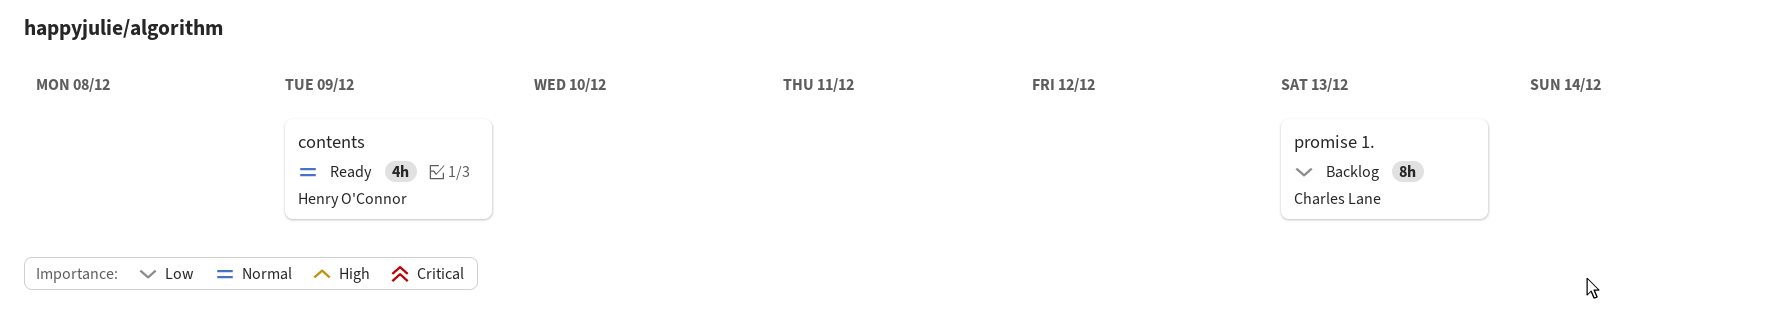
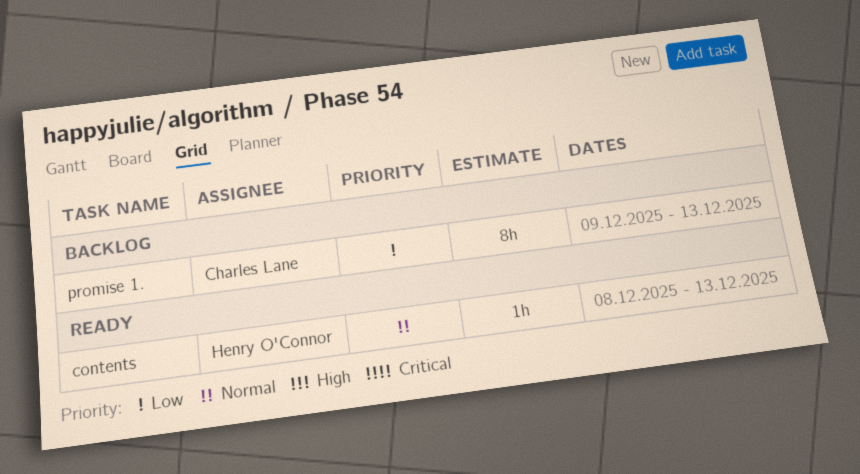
contents, estimate: 4h -> 1h
contents, due: Dec 9 -> Dec 13

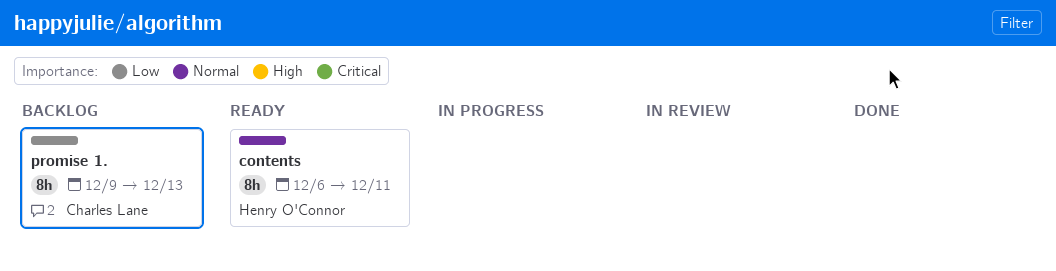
contents, estimate: 1h -> 8h
contents, start: Dec 8 -> Dec 6
contents, due: Dec 13 -> Dec 11

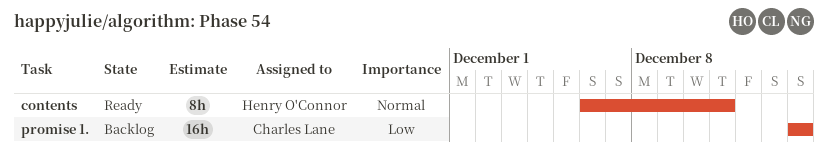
promise 1., estimate: 8h -> 16h
promise 1., start: Dec 9 -> Dec 14
promise 1., due: Dec 13 -> Dec 14

